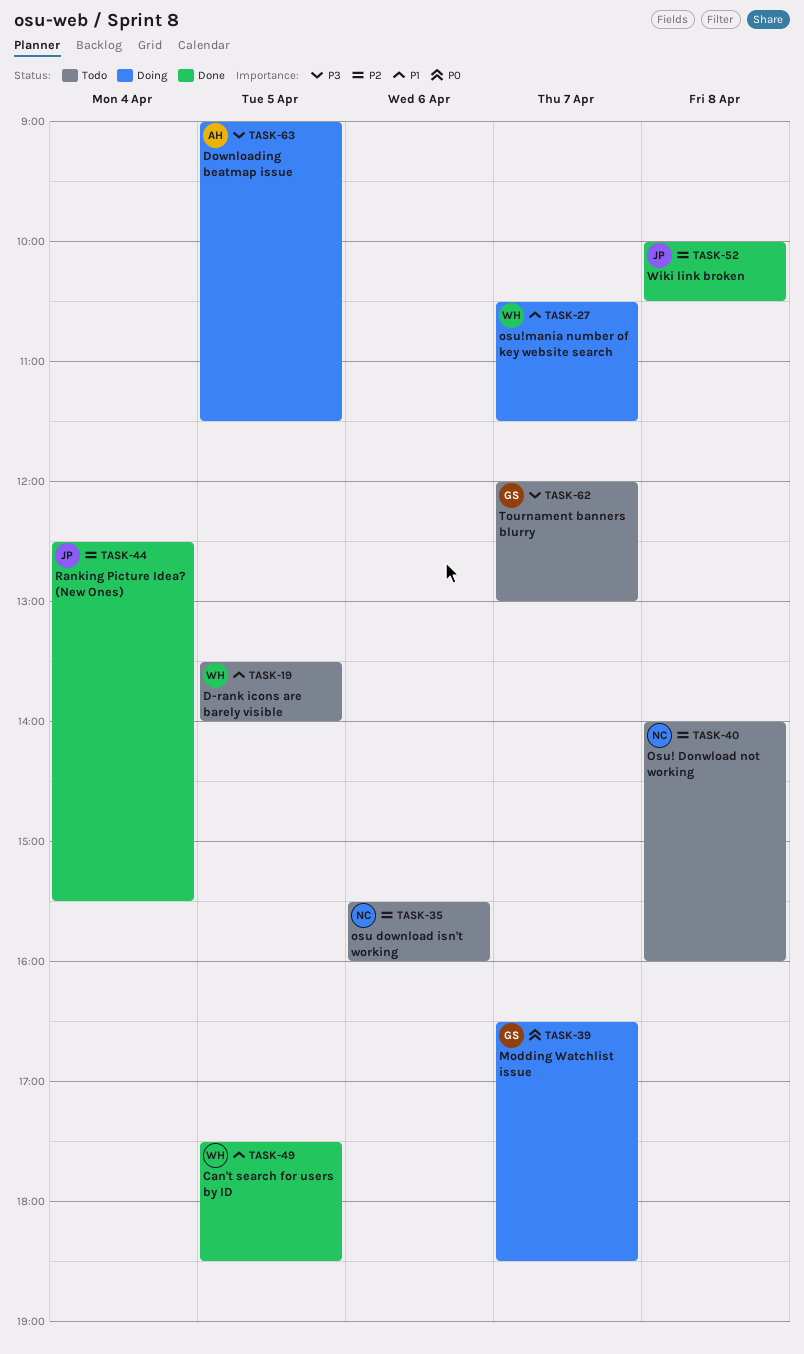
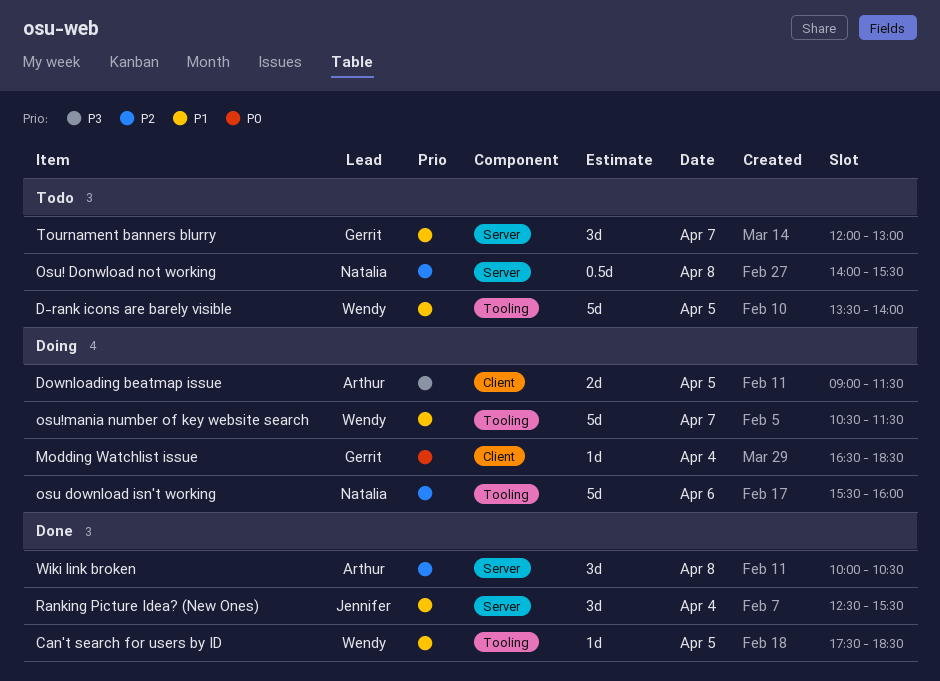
Modding Watchlist issue, day: Apr 7 -> Apr 4
osu download isn't working, status: Todo -> Doing
Osu! Donwload not working, ends: 16:00 -> 15:30
Ranking Picture Idea? (New Ones), priority: P2 -> P1
Tournament banners blurry, priority: P3 -> P1
Wiki link broken, owner: Jennifer -> Arthur

